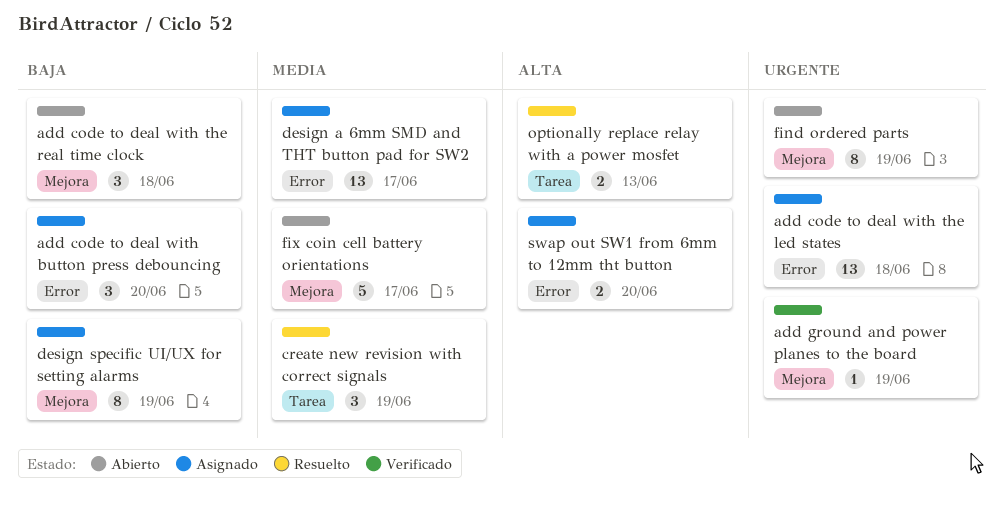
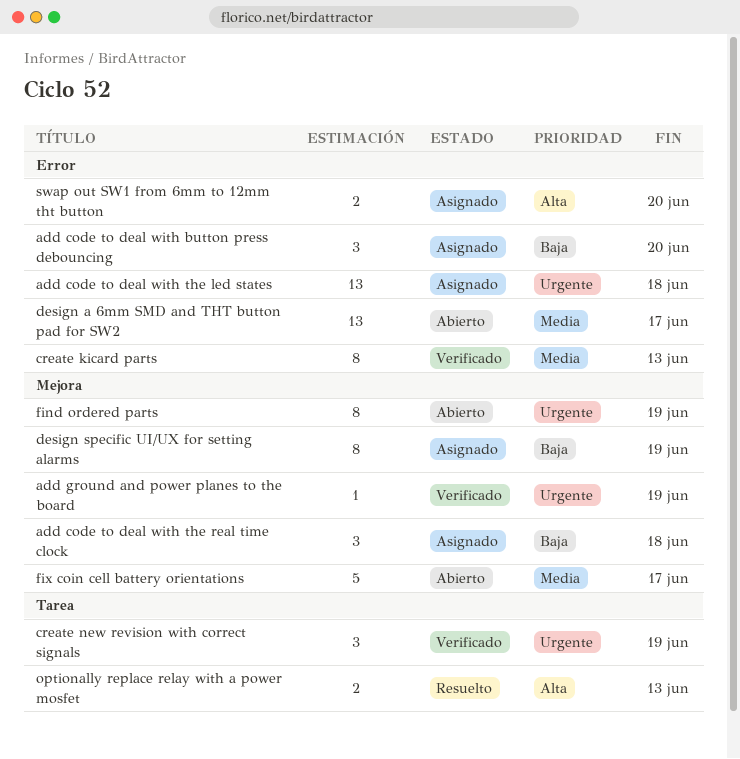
add code to deal with the real time clock, status: Abierto -> Asignado
create kicard parts: none -> present
create new revision with correct signals, status: Resuelto -> Verificado
create new revision with correct signals, priority: Media -> Urgente
design a 6mm SMD and THT button pad for SW2, status: Asignado -> Abierto

